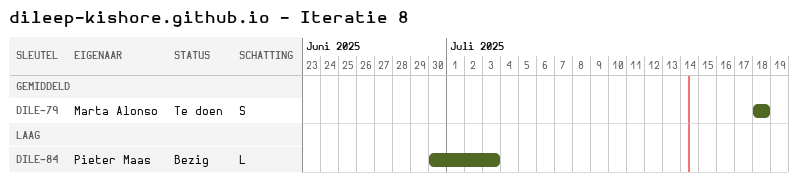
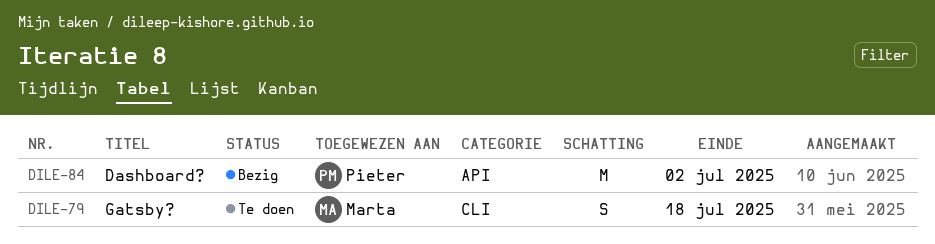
DILE-84, estimate: L -> M
DILE-84, due: Jul 3 -> Jul 2

